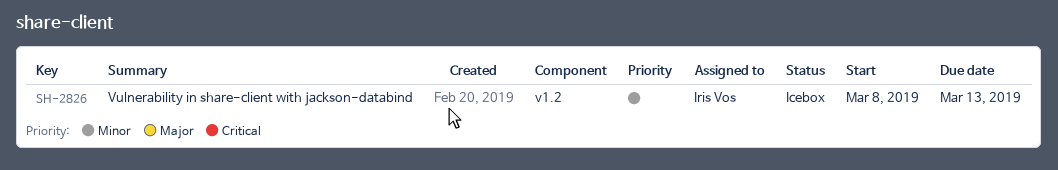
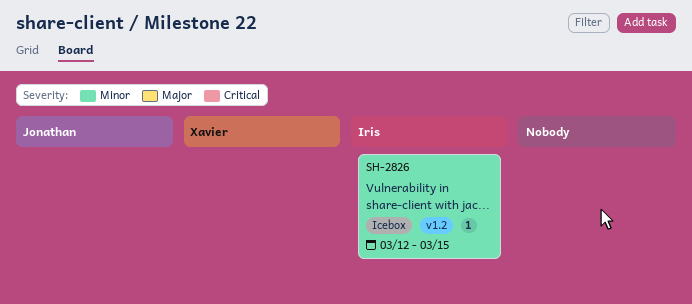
SH-2826, start: Mar 8 -> Mar 12
SH-2826, due: Mar 13 -> Mar 15

